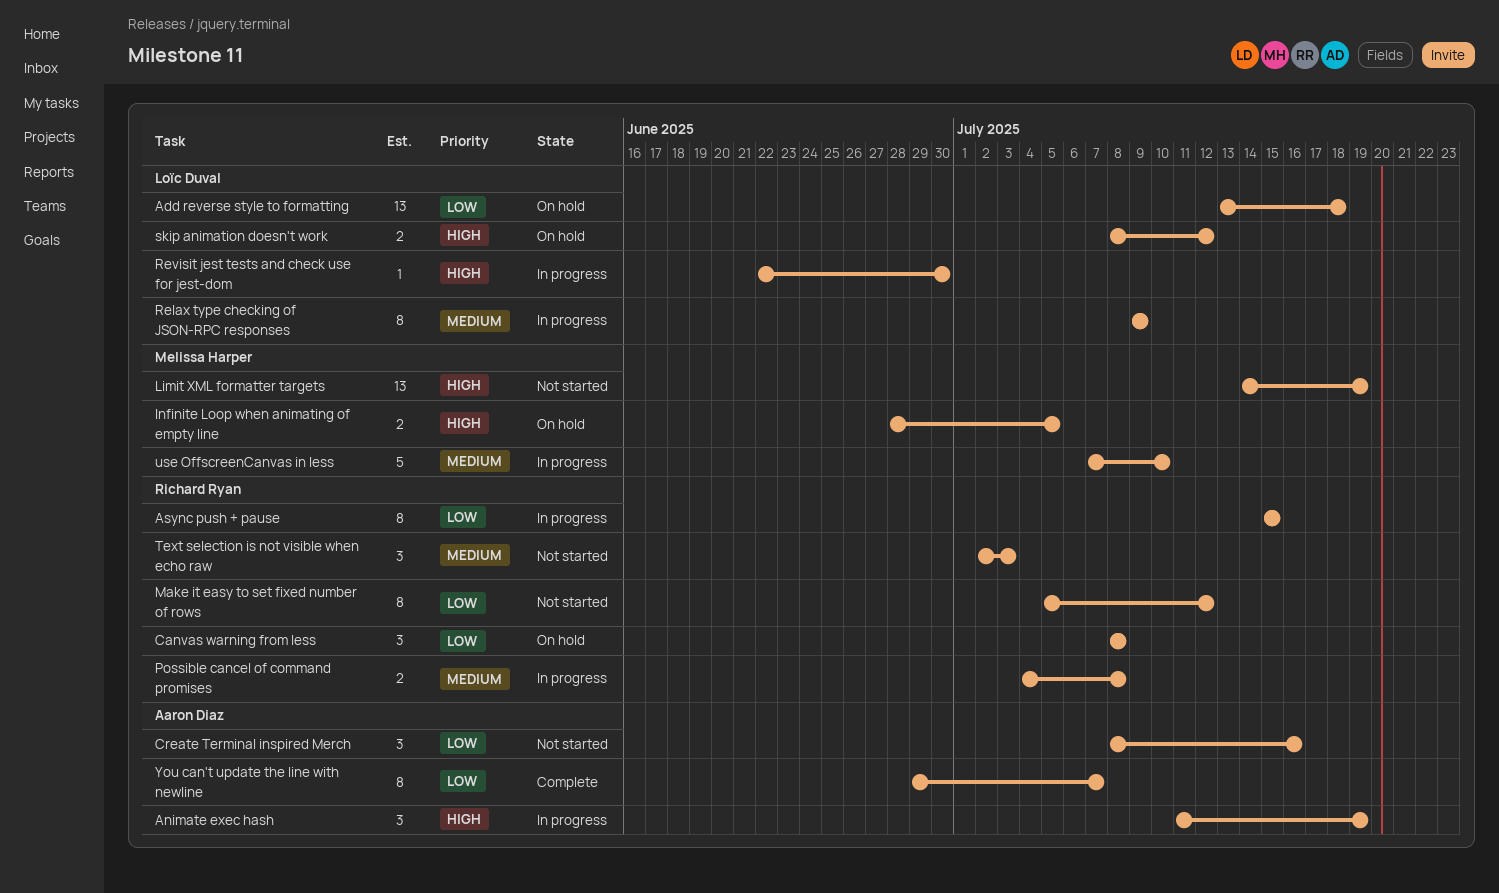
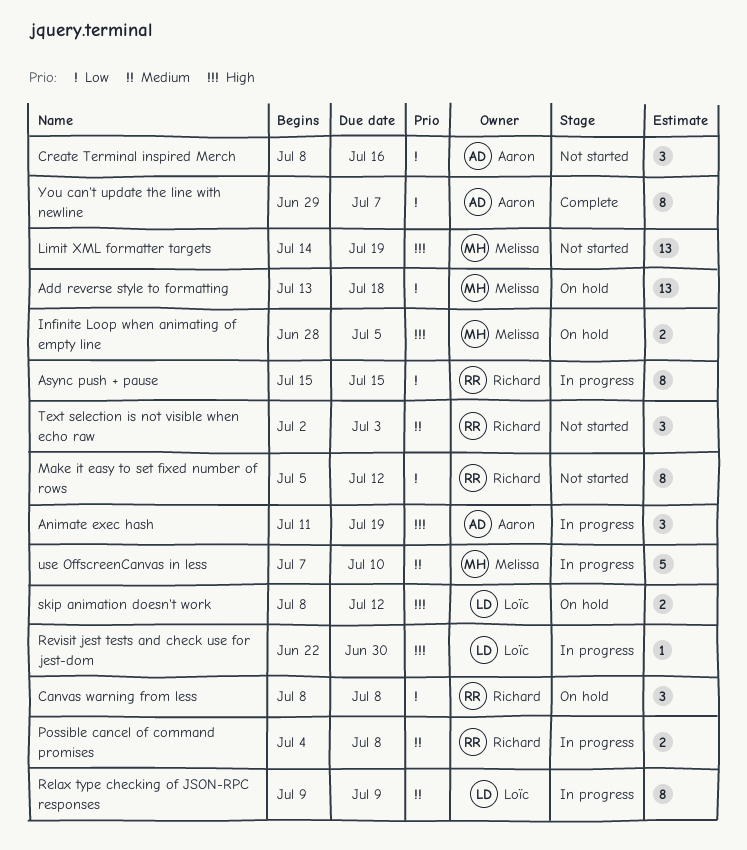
Add reverse style to formatting, owner: Loïc Duval -> Melissa Harper

